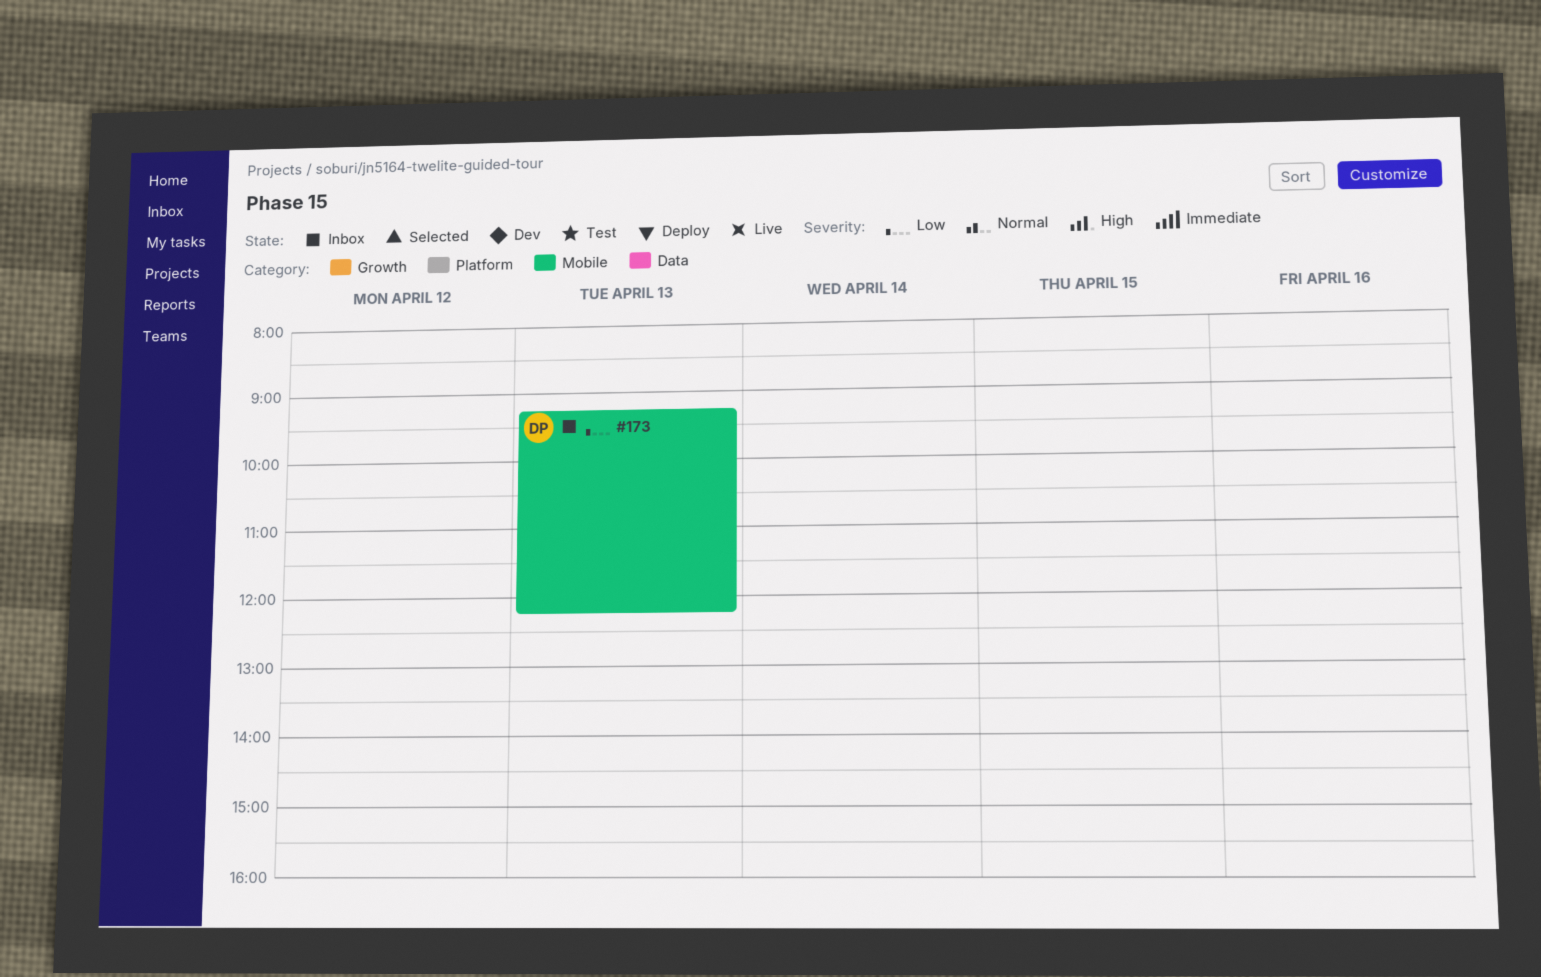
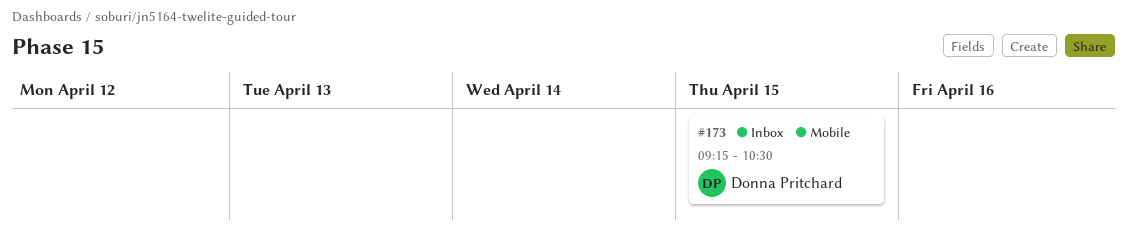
#173, day: Apr 13 -> Apr 15
#173, ends: 12:15 -> 10:30

